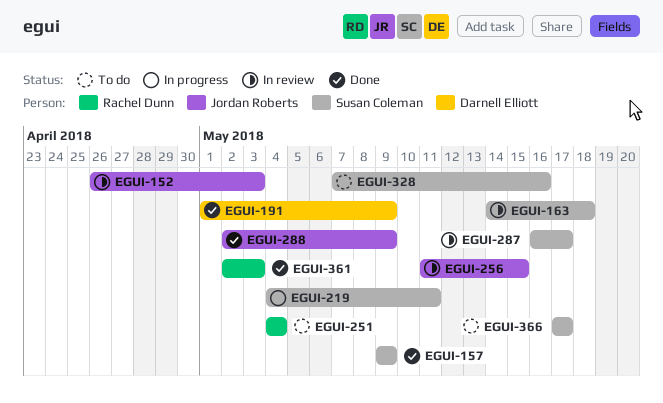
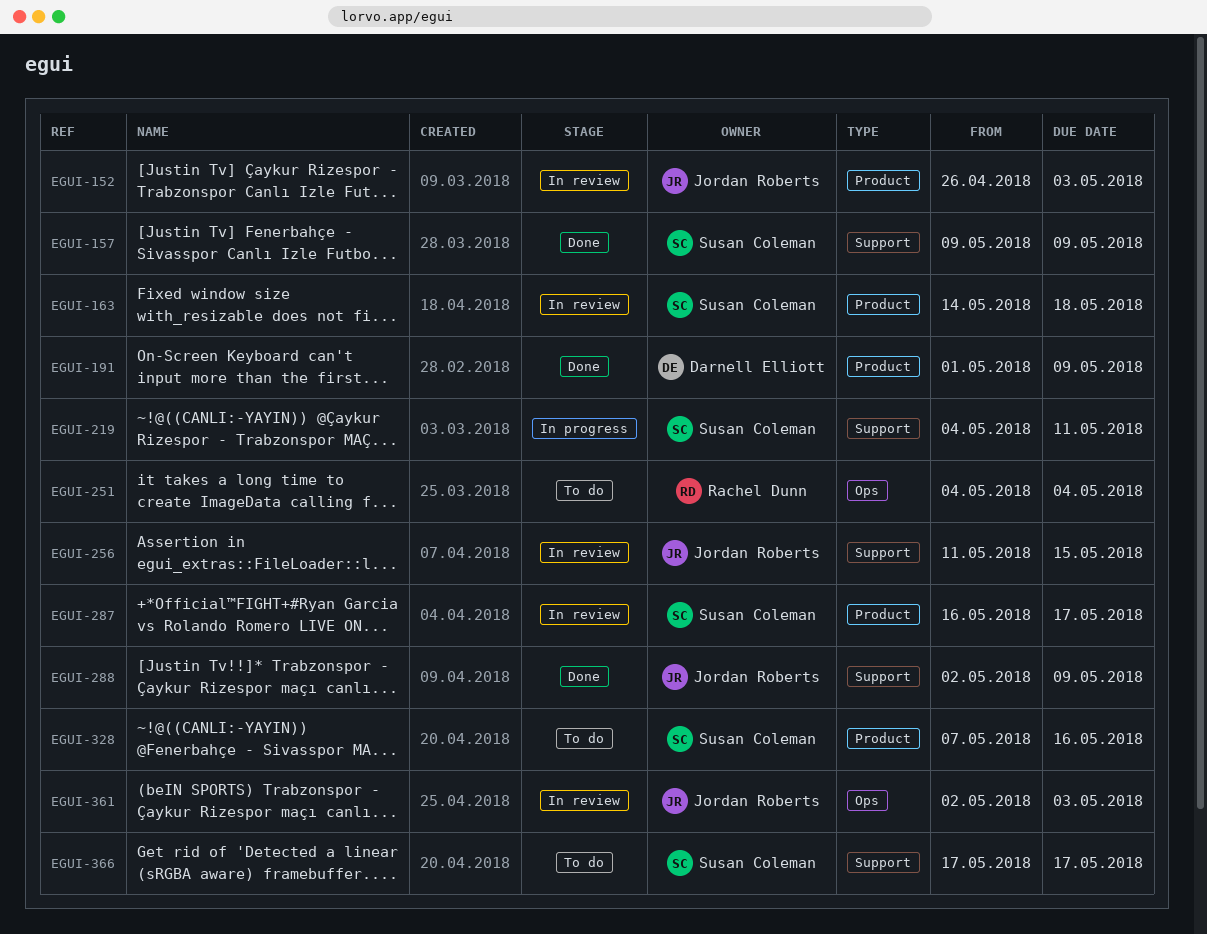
EGUI-361, status: Done -> In review
EGUI-361, owner: Rachel Dunn -> Jordan Roberts

